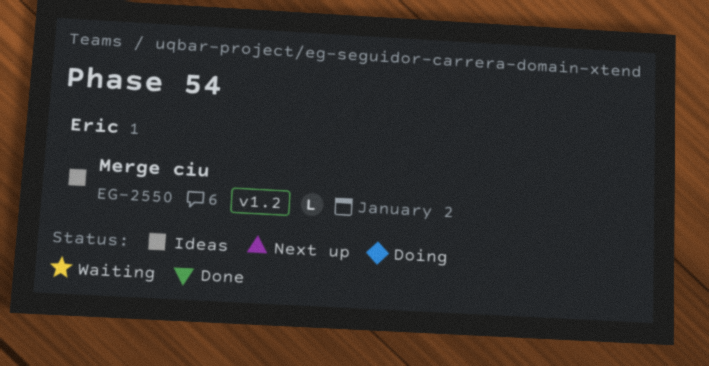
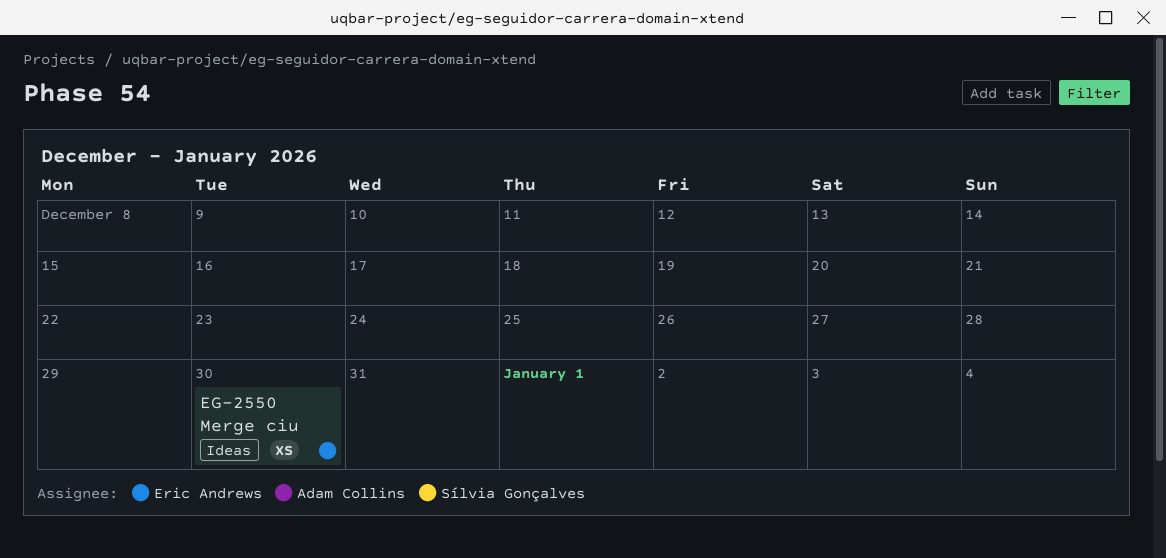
EG-2550, estimate: L -> XS
EG-2550, due: Jan 2 -> Dec 30

